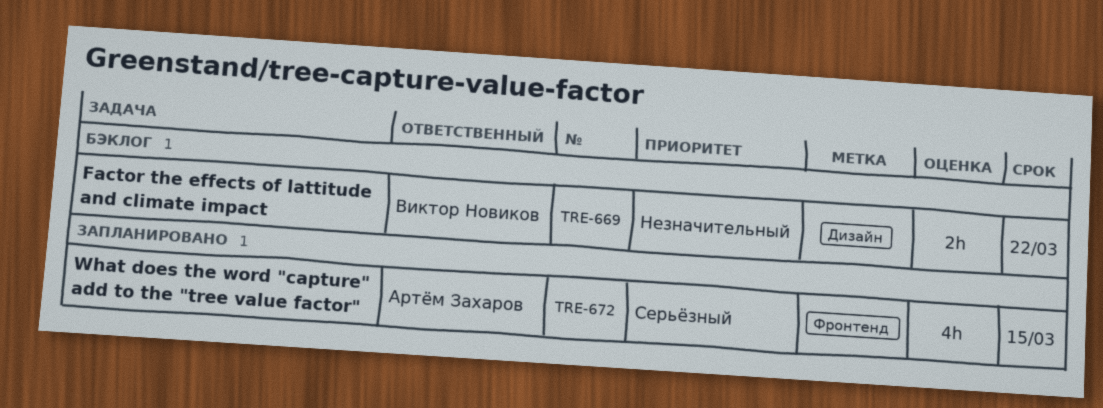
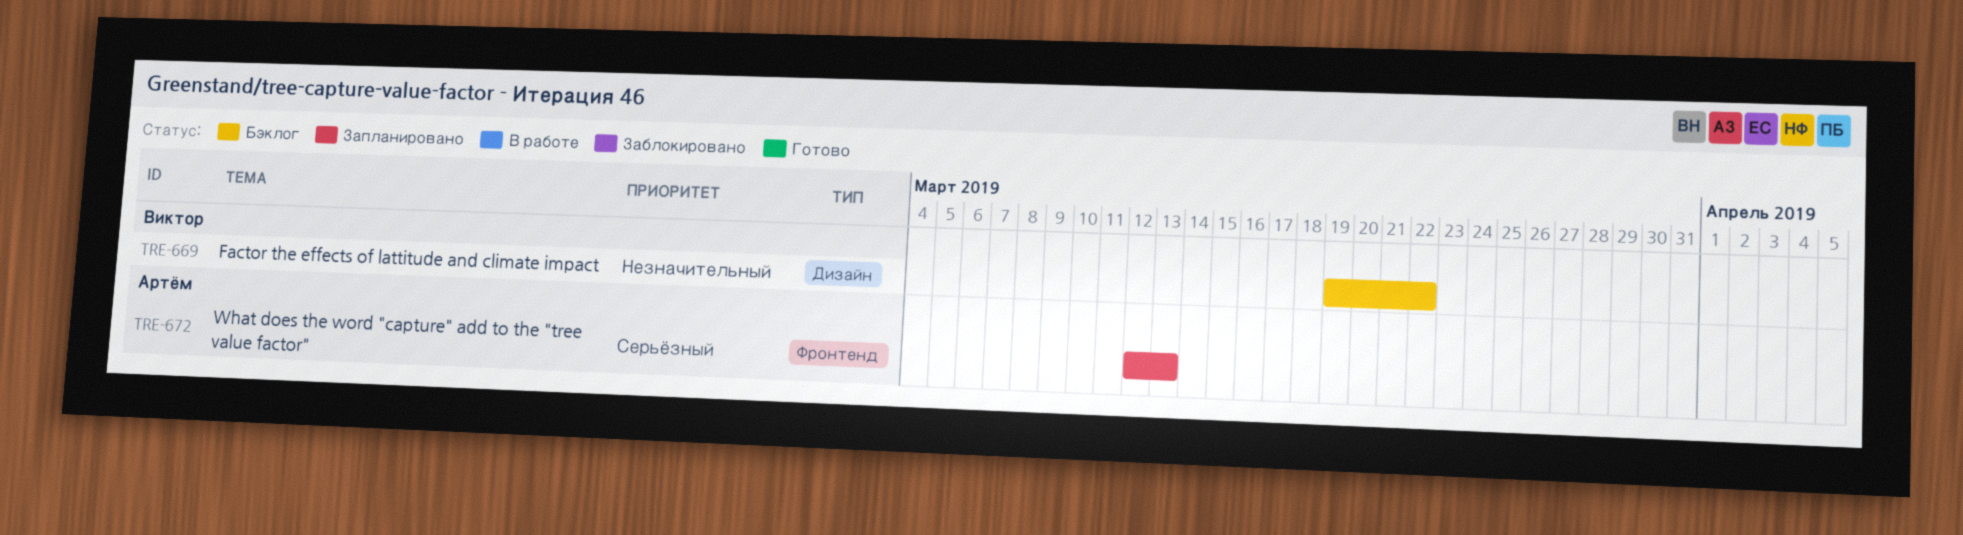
TRE-672, due: Mar 15 -> Mar 13

